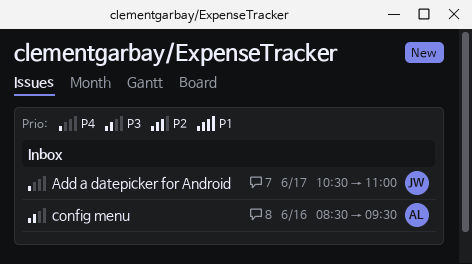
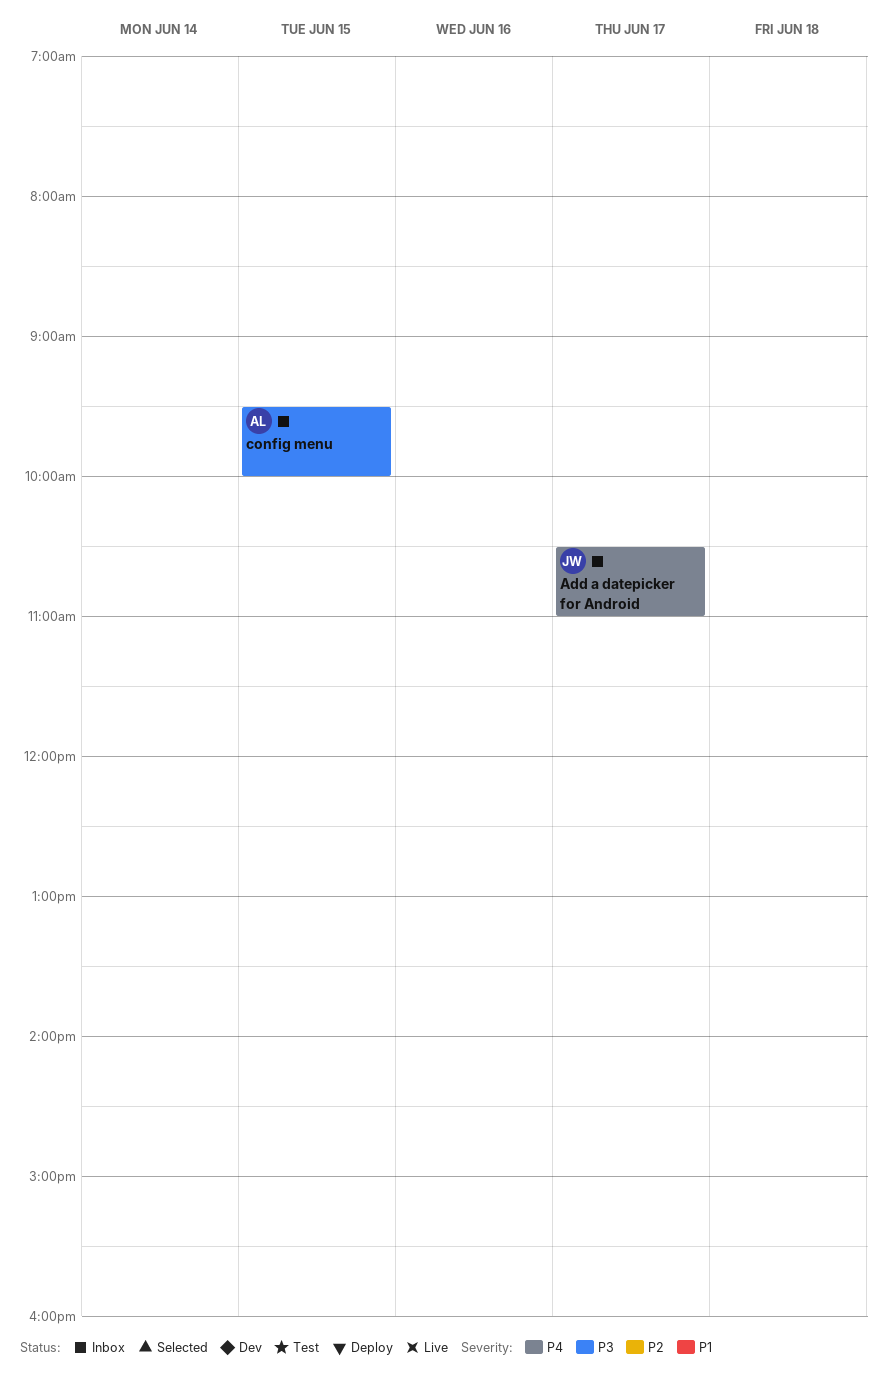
config menu, day: Jun 16 -> Jun 15
config menu, begins: 08:30 -> 09:30
config menu, ends: 09:30 -> 10:00

